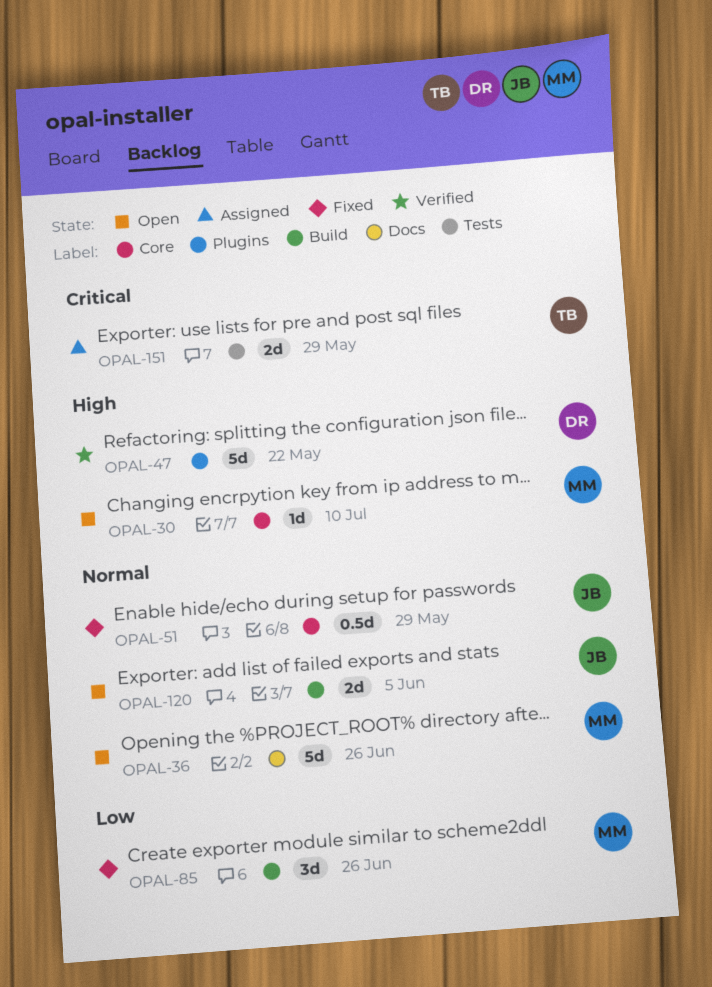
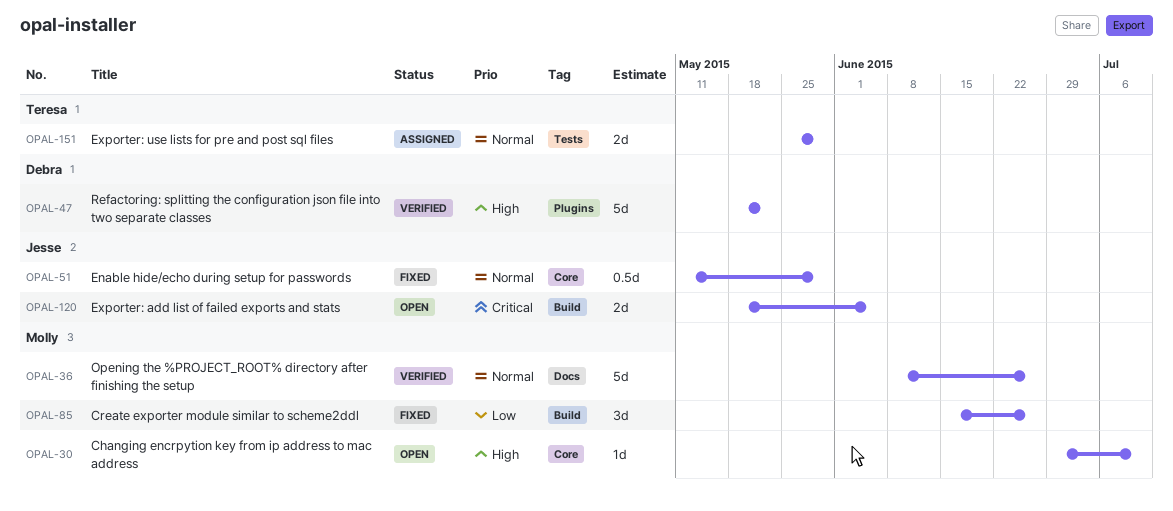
OPAL-36, status: Open -> Verified
OPAL-120, priority: Normal -> Critical
OPAL-151, priority: Critical -> Normal

